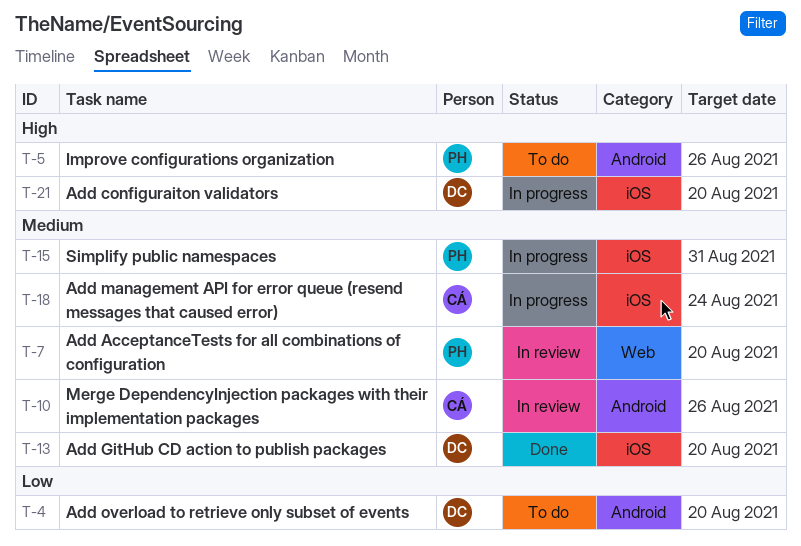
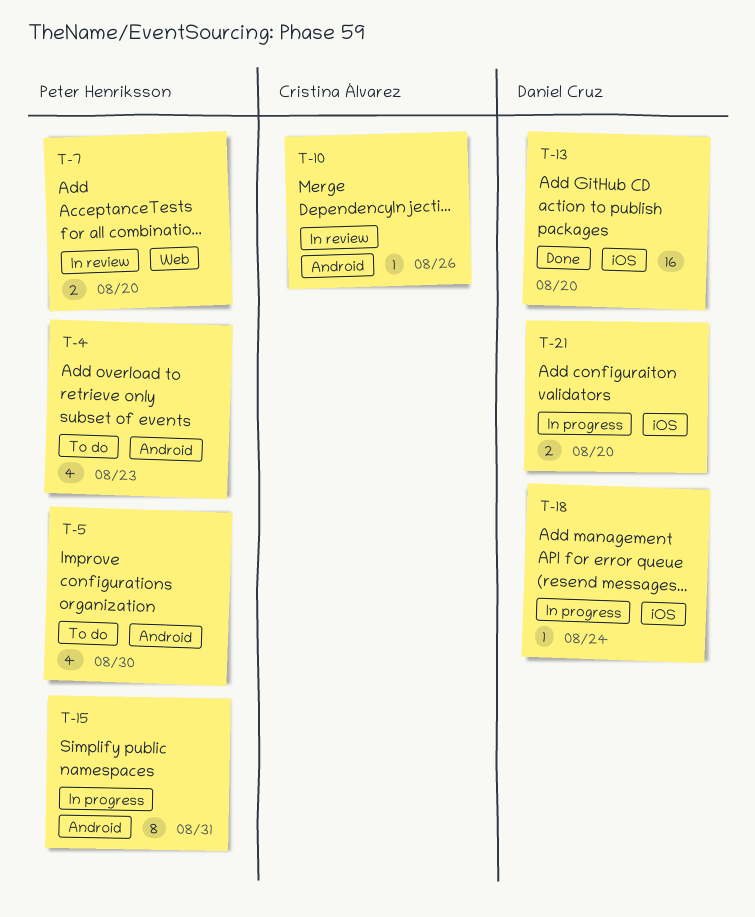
T-4, owner: Daniel Cruz -> Peter Henriksson
T-4, due: Aug 20 -> Aug 23
T-5, due: Aug 26 -> Aug 30
T-15, label: iOS -> Android
T-18, owner: Cristina Álvarez -> Daniel Cruz

